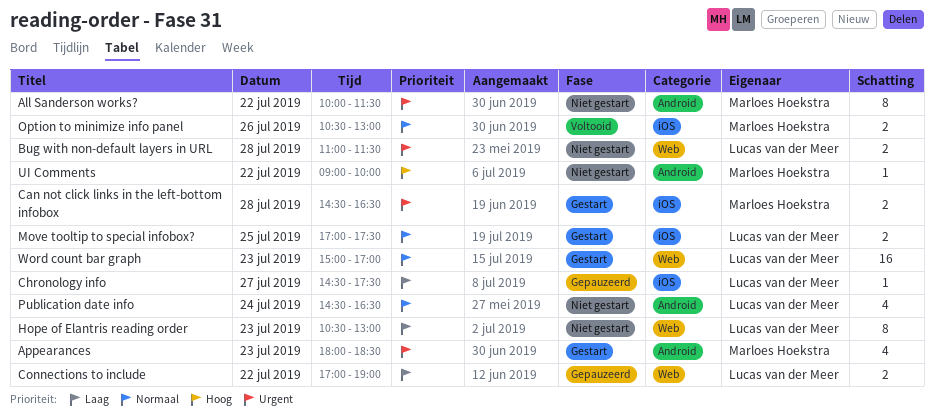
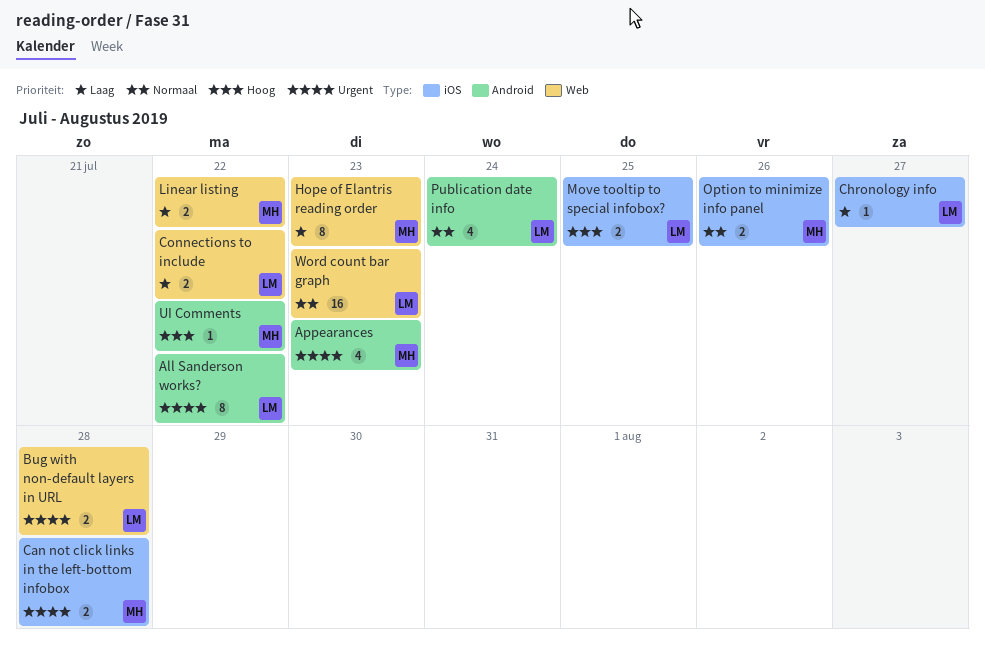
All Sanderson works?, owner: Marloes Hoekstra -> Lucas van der Meer
Hope of Elantris reading order, owner: Lucas van der Meer -> Marloes Hoekstra
Linear listing: none -> present
Move tooltip to special infobox?, priority: Normaal -> Hoog

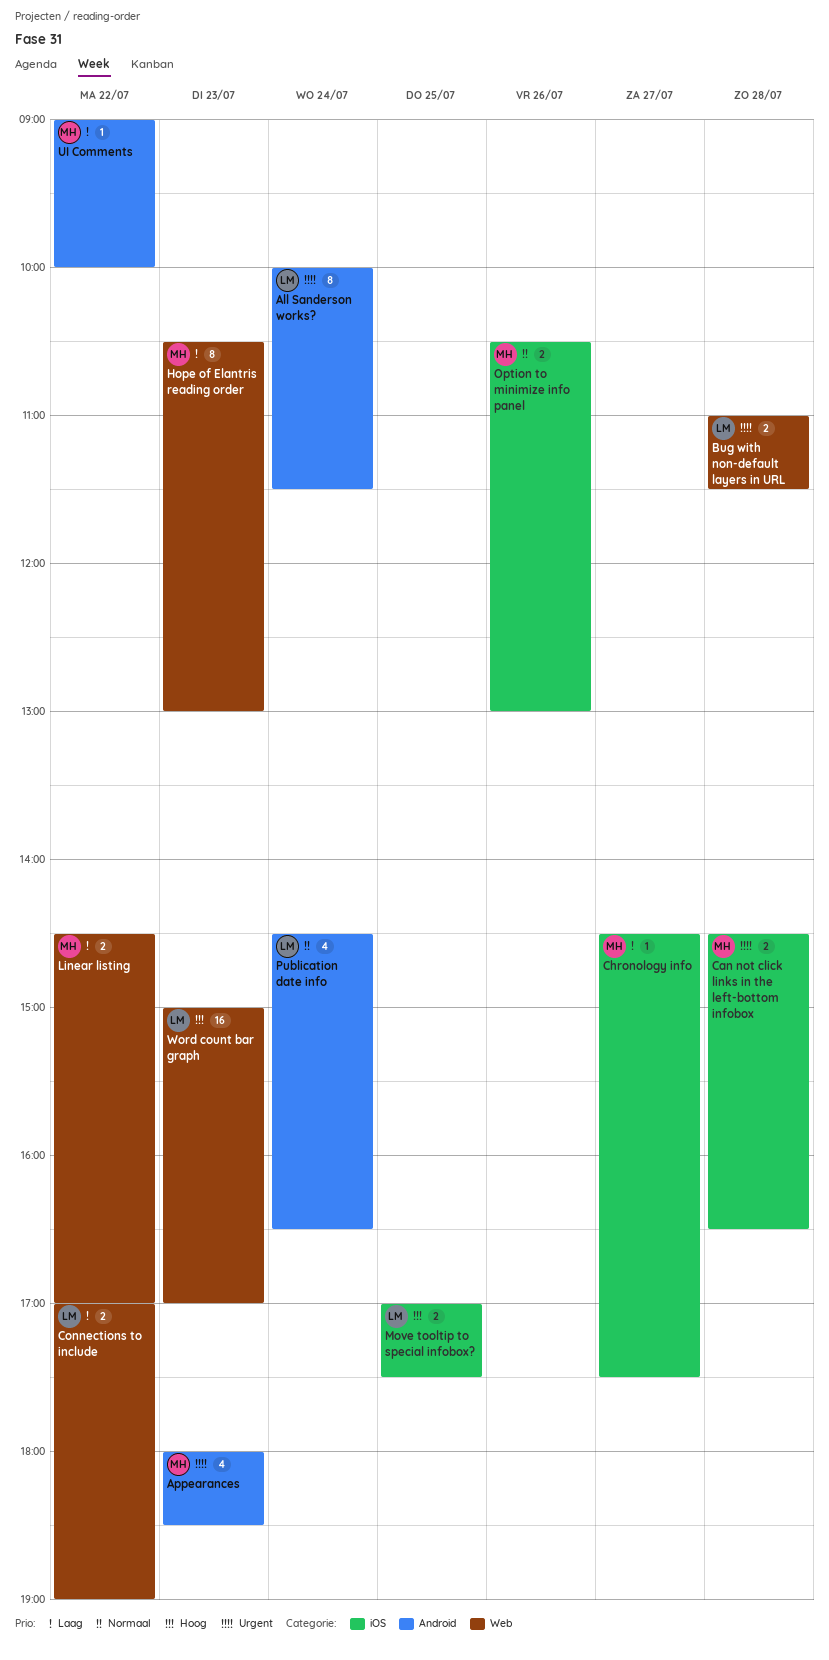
All Sanderson works?, day: Jul 22 -> Jul 24
Chronology info, owner: LM -> MH
UI Comments, priority: Hoog -> Laag
Word count bar graph, priority: Normaal -> Hoog

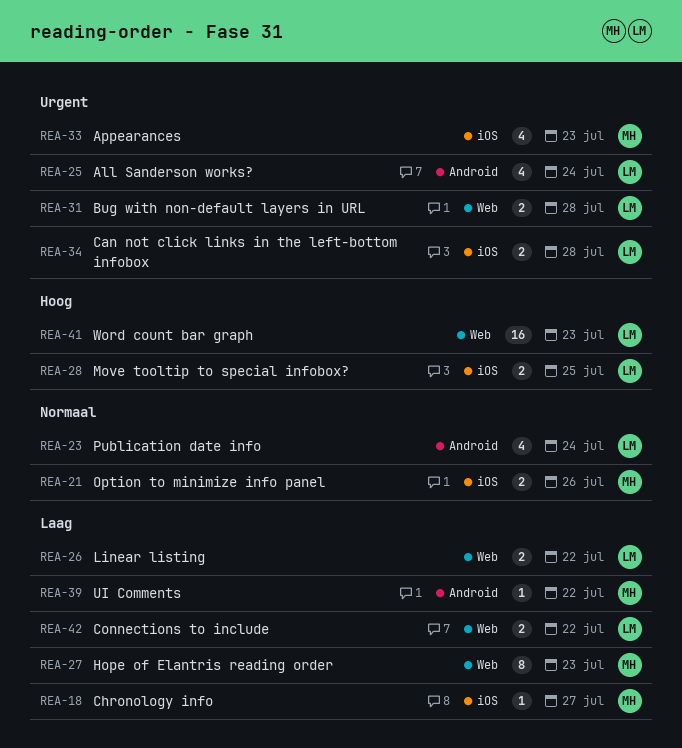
All Sanderson works?, estimate: 8 -> 4
Appearances, label: Android -> iOS
Can not click links in the left-bottom infobox, owner: MH -> LM
Linear listing, owner: MH -> LM

